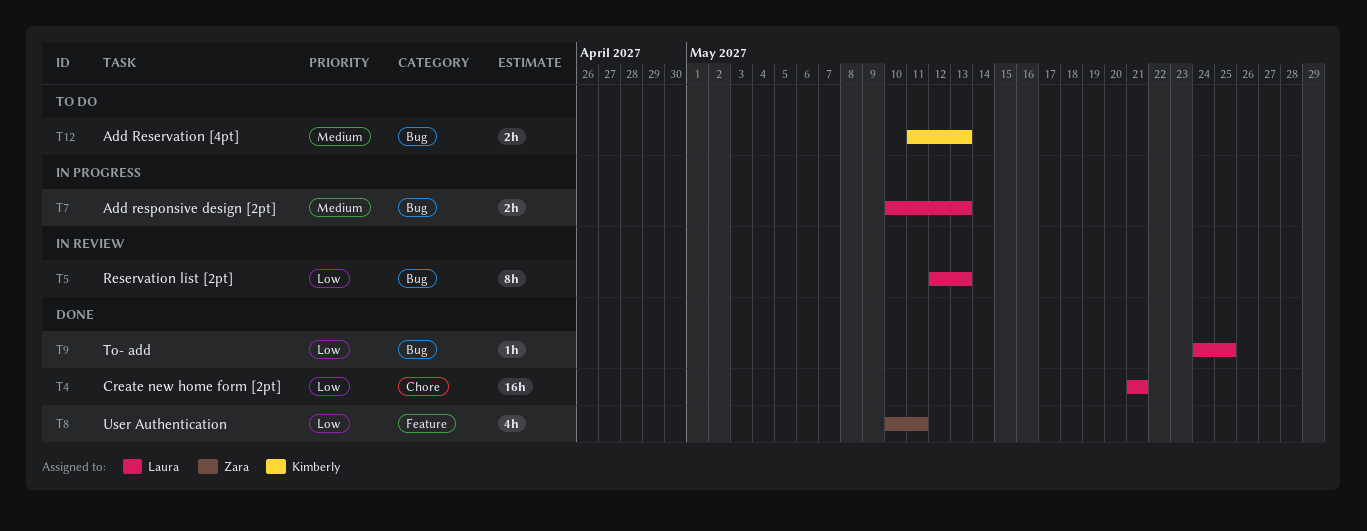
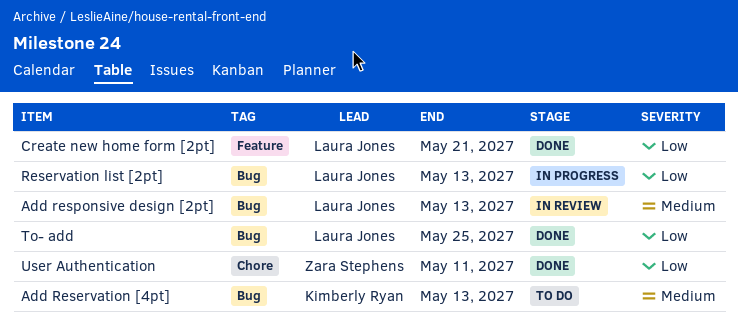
Add responsive design [2pt], status: In progress -> In review
Create new home form [2pt], label: Chore -> Feature
Reservation list [2pt], status: In review -> In progress
User Authentication, label: Feature -> Chore

